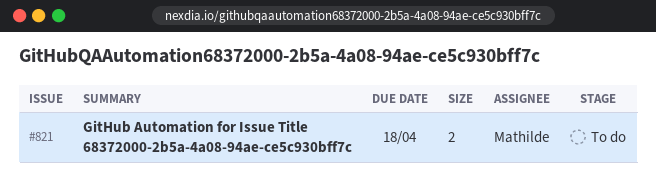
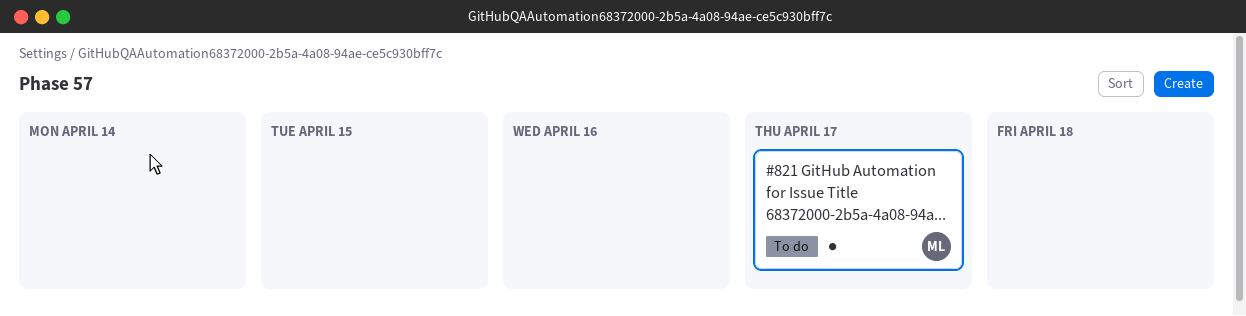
#821, estimate: 2 -> 1
#821, due: Apr 18 -> Apr 17

